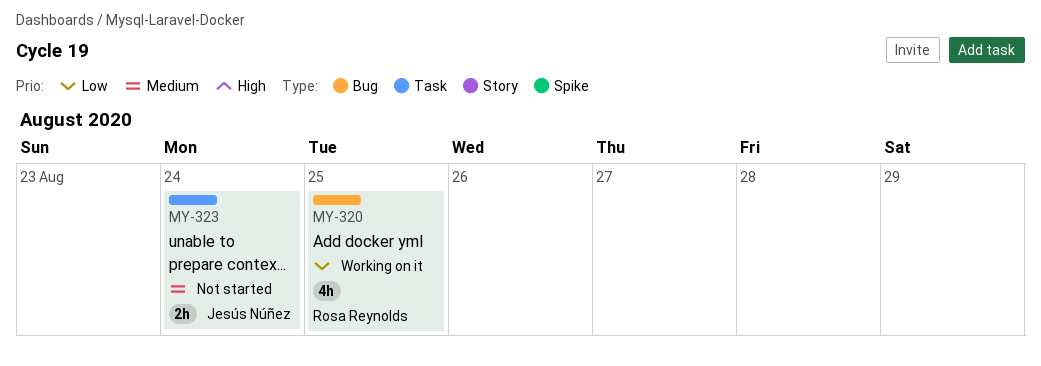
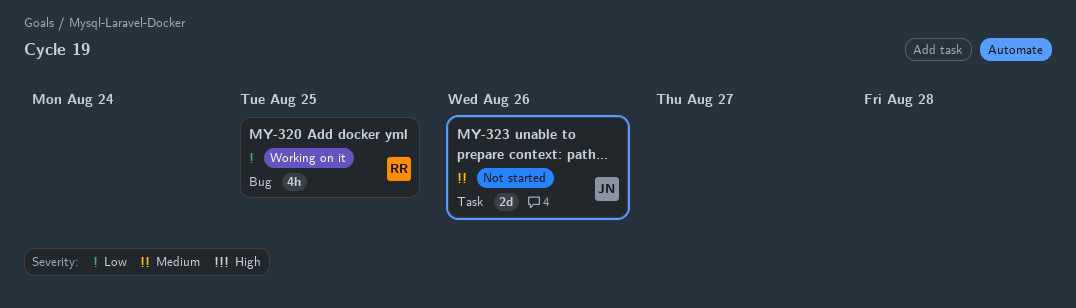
MY-323, estimate: 2h -> 2d
MY-323, due: Aug 24 -> Aug 26

